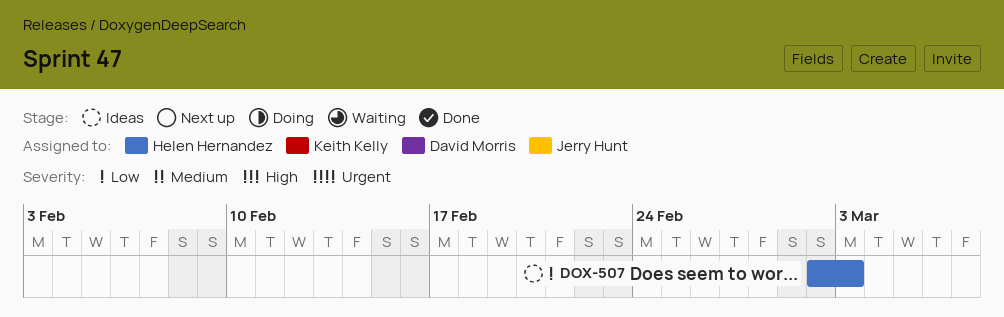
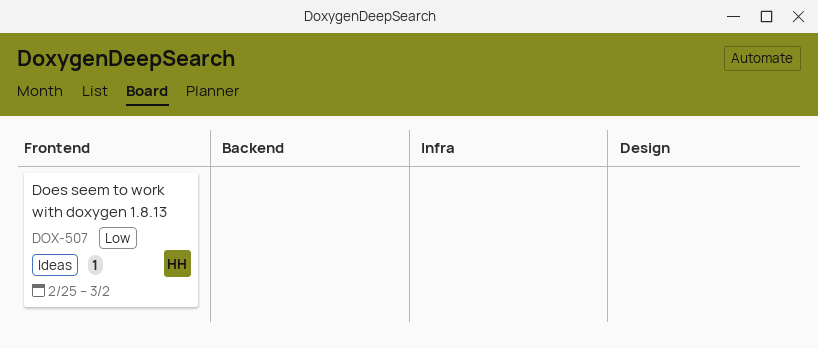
DOX-507, start: Mar 2 -> Feb 25
DOX-507, due: Mar 3 -> Mar 2

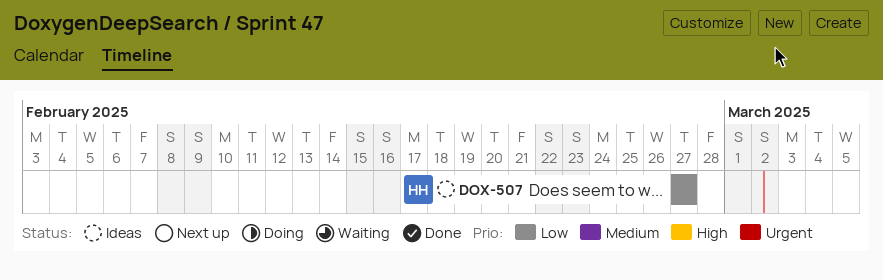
DOX-507, start: Feb 25 -> Feb 27
DOX-507, due: Mar 2 -> Feb 27

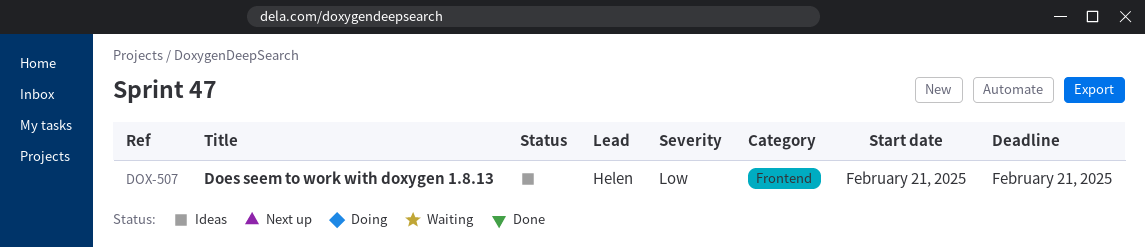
DOX-507, start: Feb 27 -> Feb 21
DOX-507, due: Feb 27 -> Feb 21

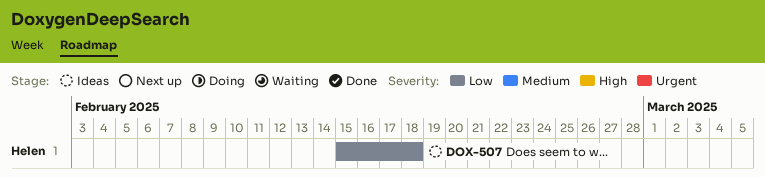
DOX-507, start: Feb 21 -> Feb 15
DOX-507, due: Feb 21 -> Feb 18

